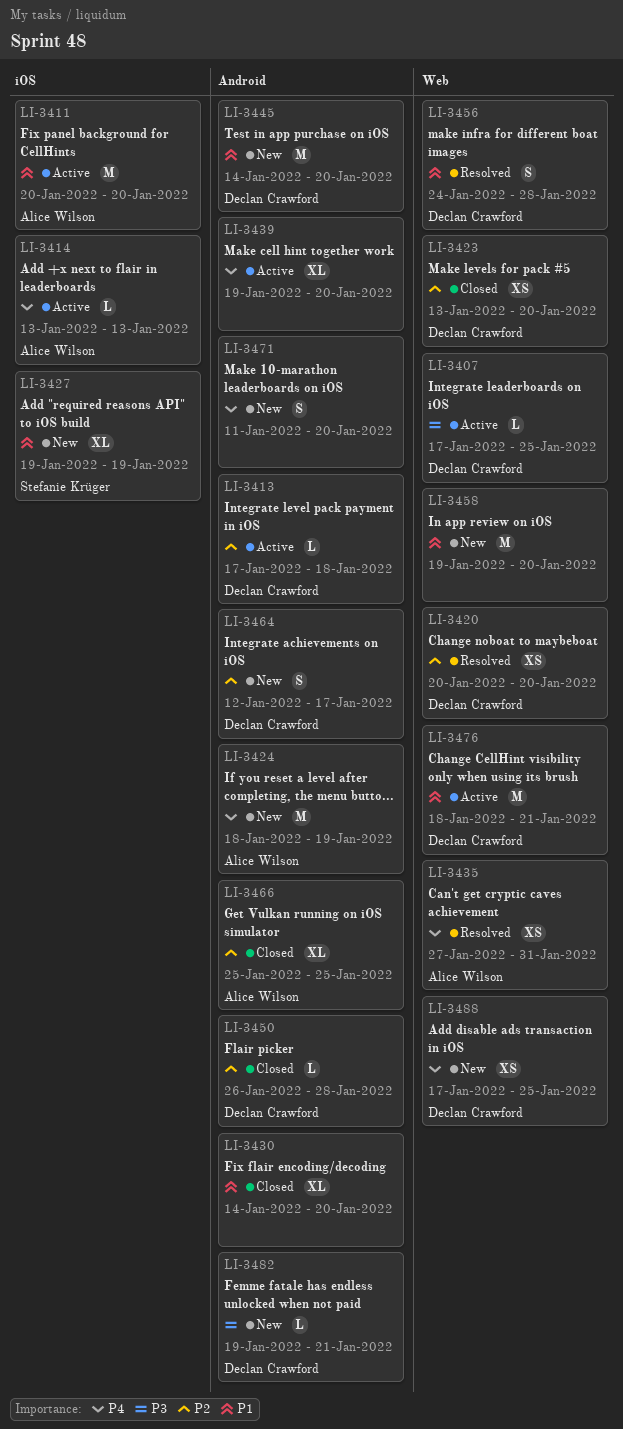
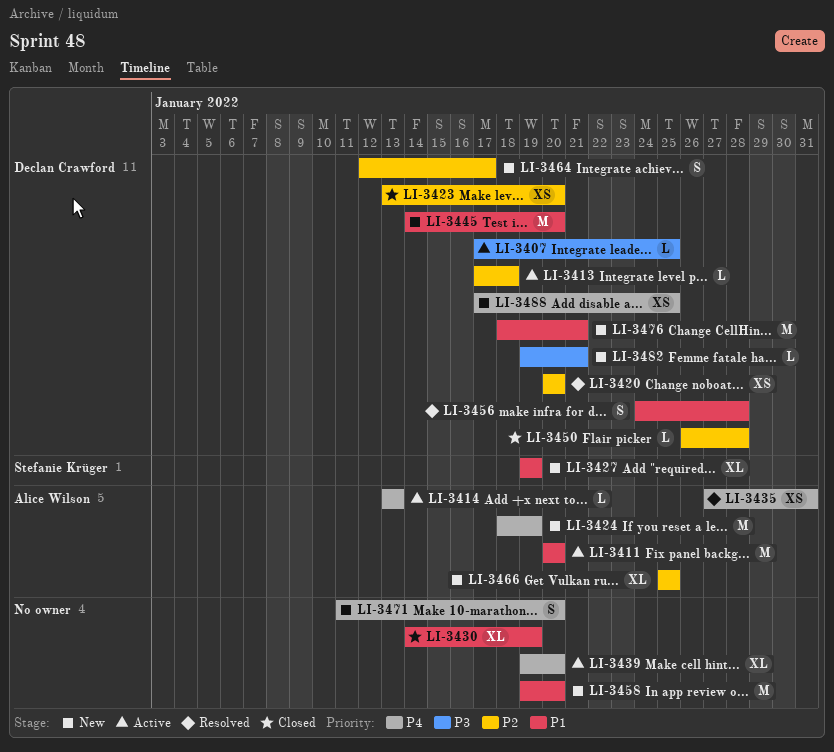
LI-3430, due: Jan 20 -> Jan 19
LI-3466, status: Closed -> New
LI-3476, status: Active -> New

